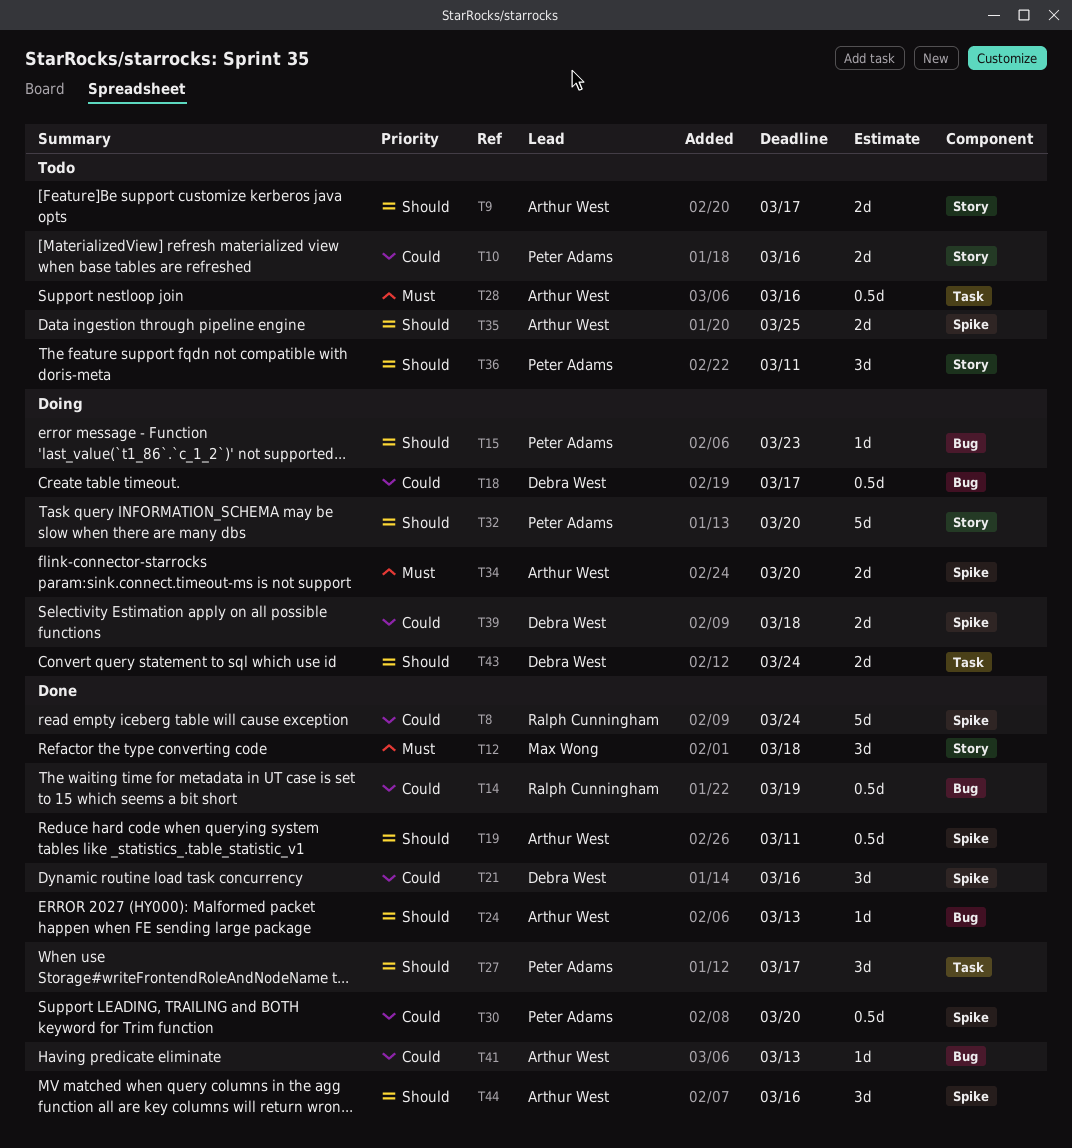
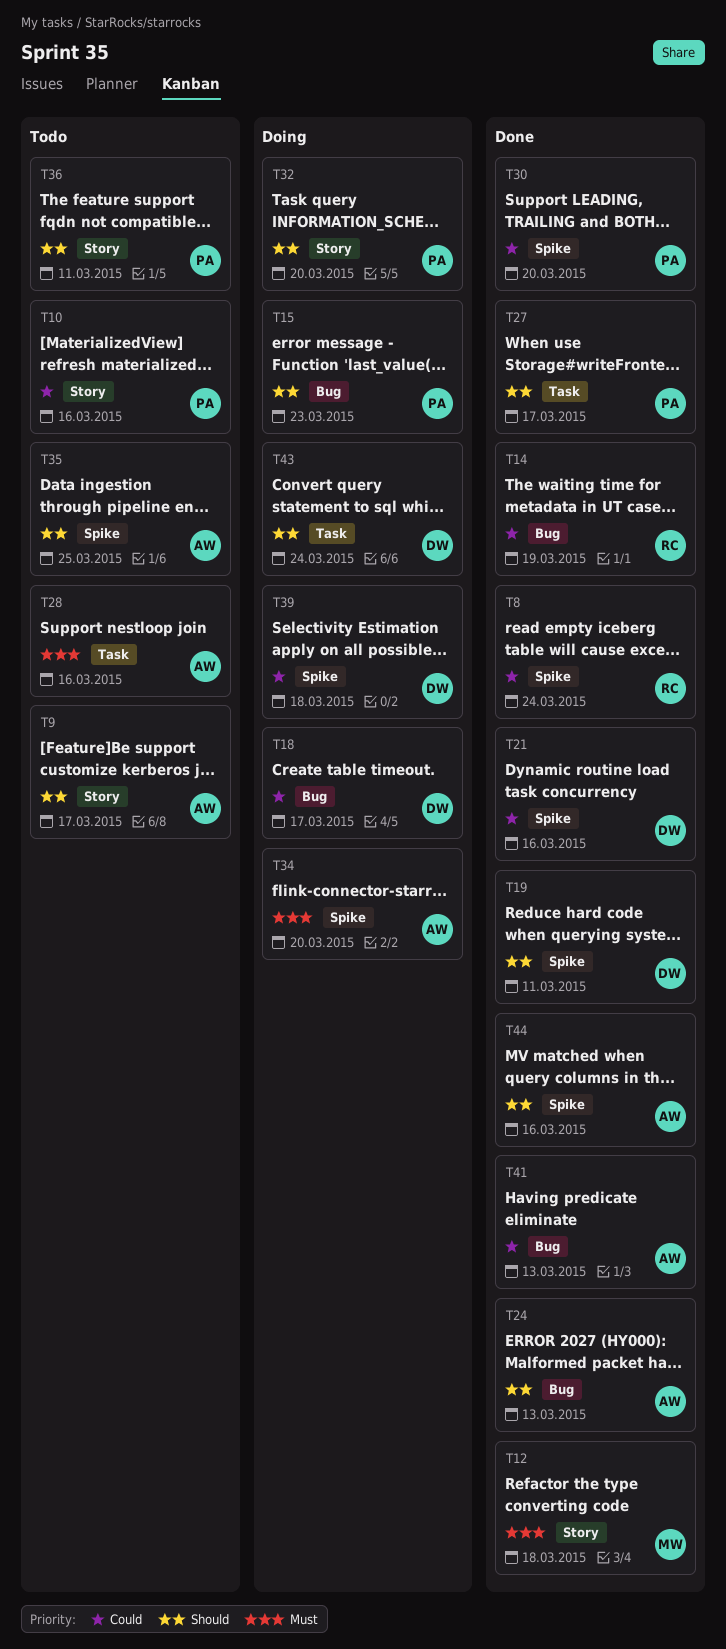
T19, owner: Arthur West -> Debra West

